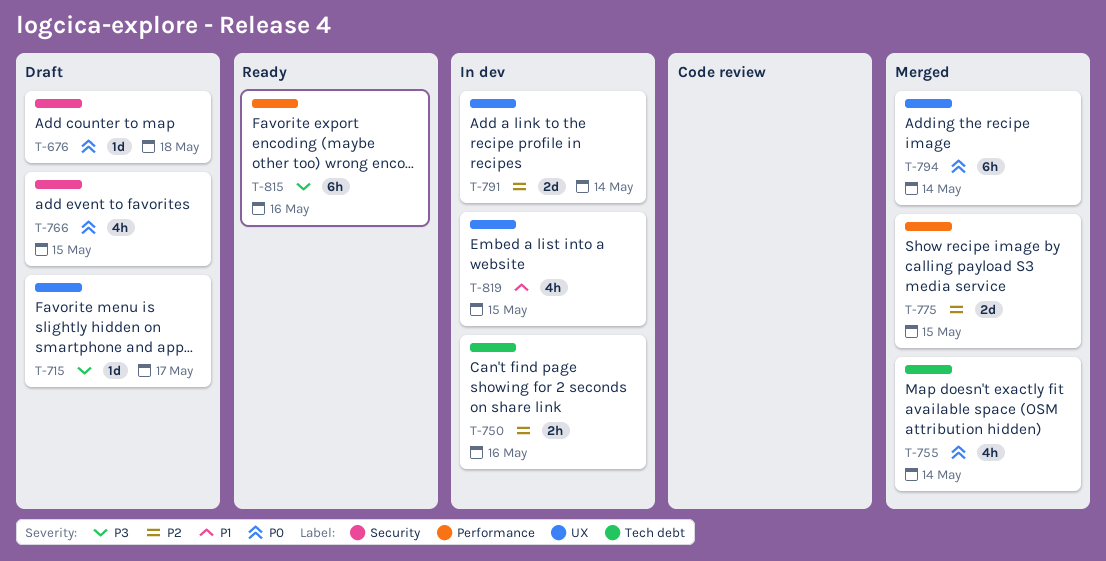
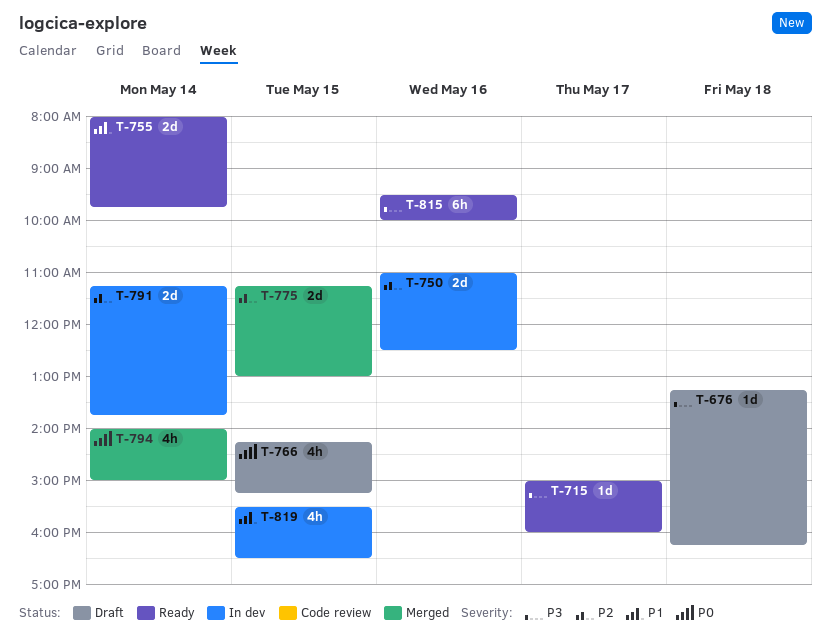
T-676, priority: P0 -> P3
T-715, status: Draft -> Ready
T-750, estimate: 2h -> 2d
T-755, status: Merged -> Ready
T-755, priority: P0 -> P1
T-755, estimate: 4h -> 2d
T-794, estimate: 6h -> 4h

